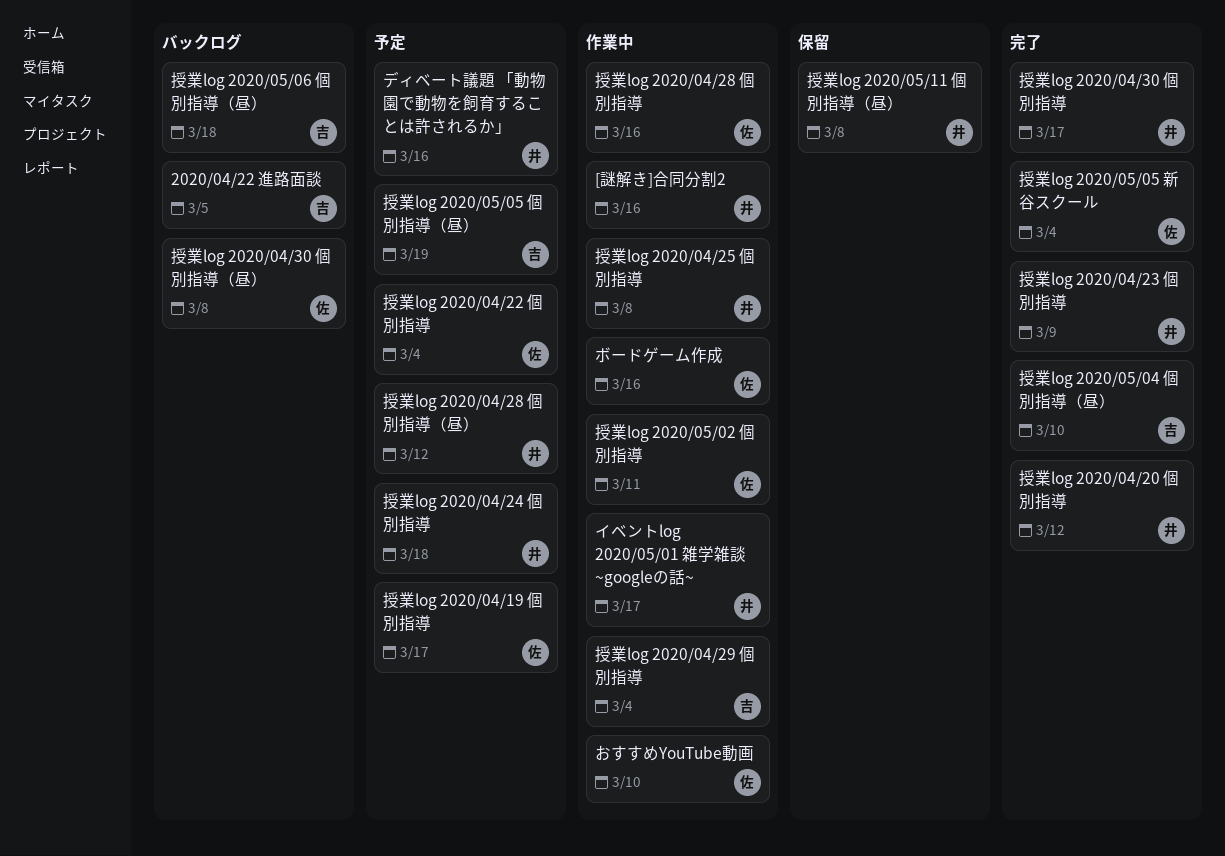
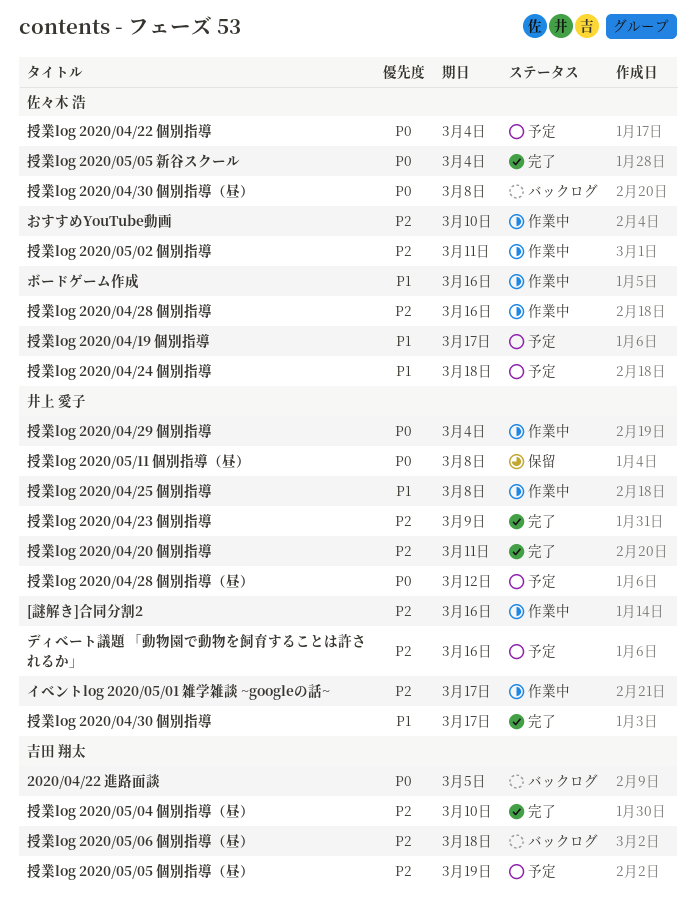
授業log 2020/04/20 個別指導, due: Mar 12 -> Mar 11
授業log 2020/04/24 個別指導, owner: 井上 愛子 -> 佐々木 浩
授業log 2020/04/29 個別指導, owner: 吉田 翔太 -> 井上 愛子

